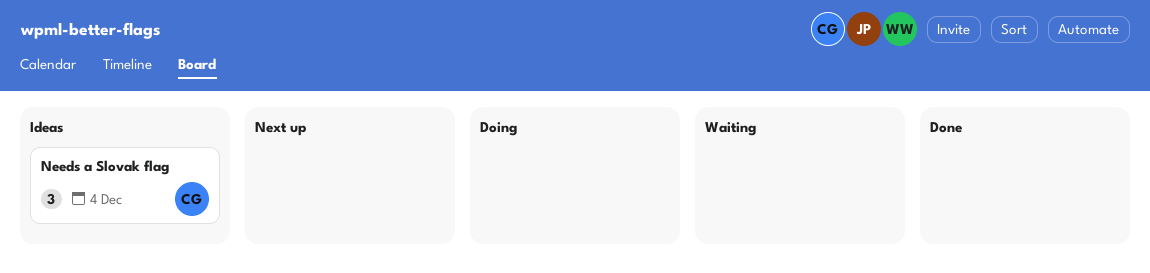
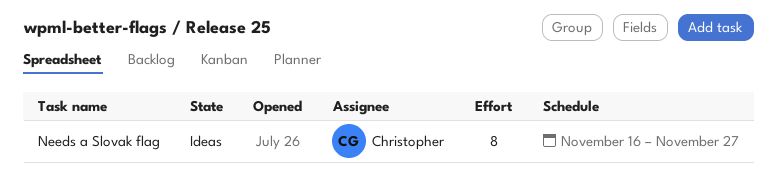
Needs a Slovak flag, estimate: 3 -> 8
Needs a Slovak flag, due: Dec 4 -> Nov 27

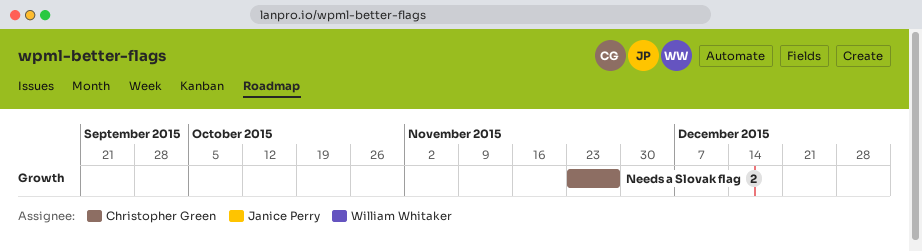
Needs a Slovak flag, estimate: 8 -> 2
Needs a Slovak flag, start: Nov 16 -> Nov 23

